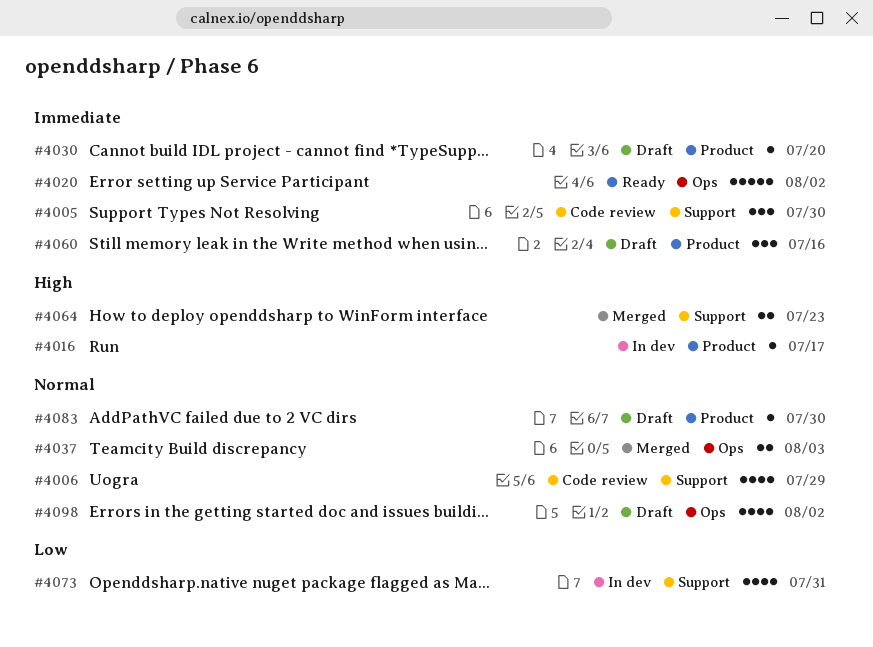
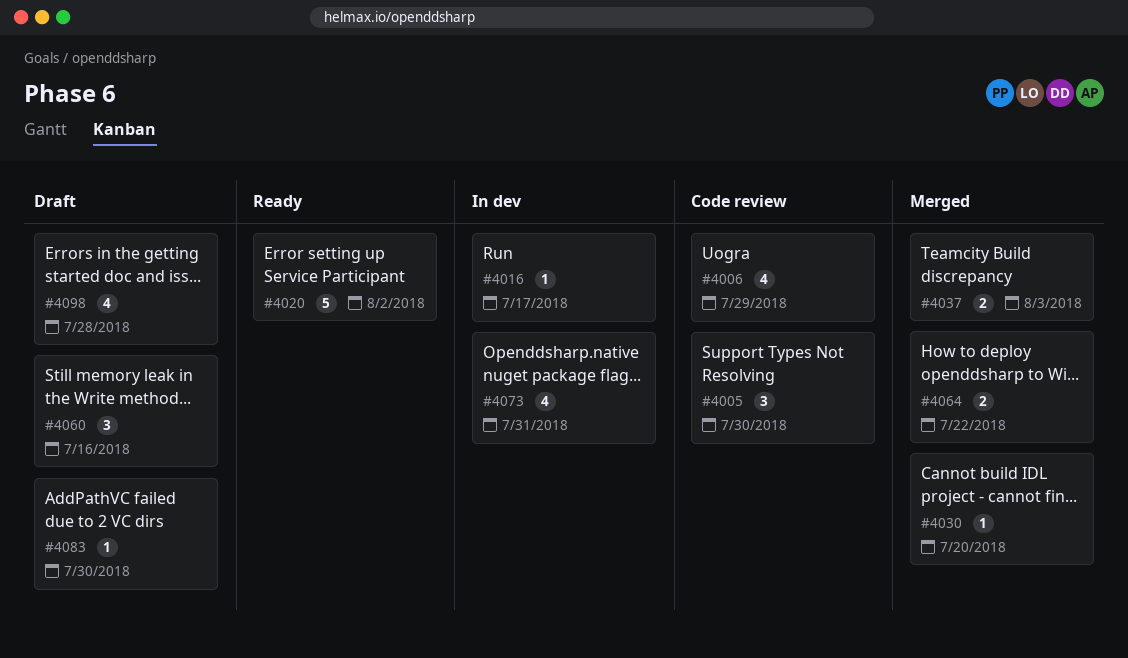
#4030, status: Draft -> Merged
#4064, due: Jul 23 -> Jul 22
#4098, due: Aug 2 -> Jul 28

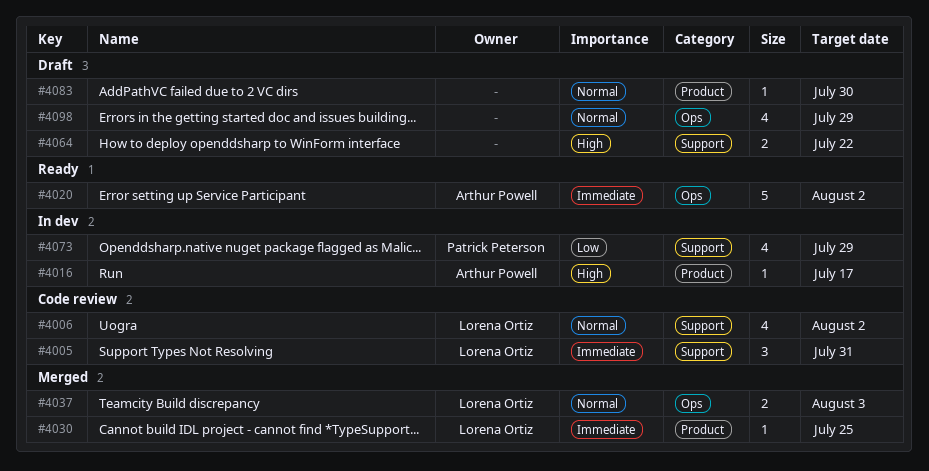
#4005, due: Jul 30 -> Jul 31
#4006, due: Jul 29 -> Aug 2
#4030, due: Jul 20 -> Jul 25
#4060: present -> none
#4064, status: Merged -> Draft
#4073, due: Jul 31 -> Jul 29
#4098, due: Jul 28 -> Jul 29

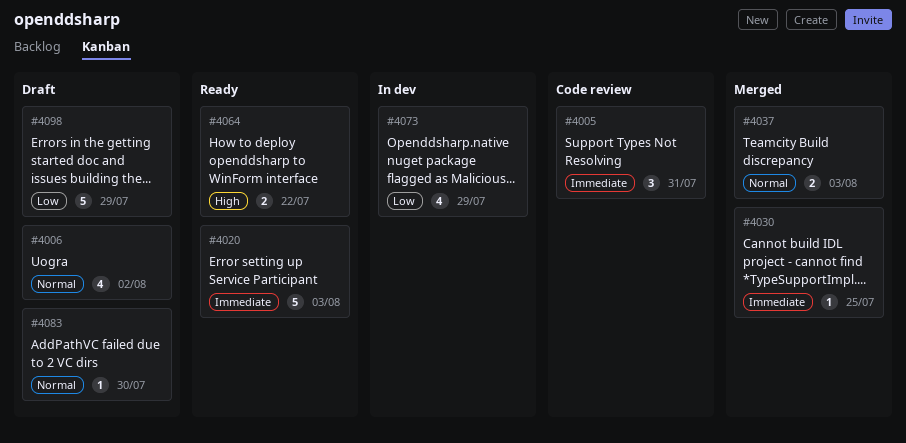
#4006, status: Code review -> Draft
#4016: present -> none
#4020, due: Aug 2 -> Aug 3
#4064, status: Draft -> Ready
#4098, priority: Normal -> Low
#4098, estimate: 4 -> 5

